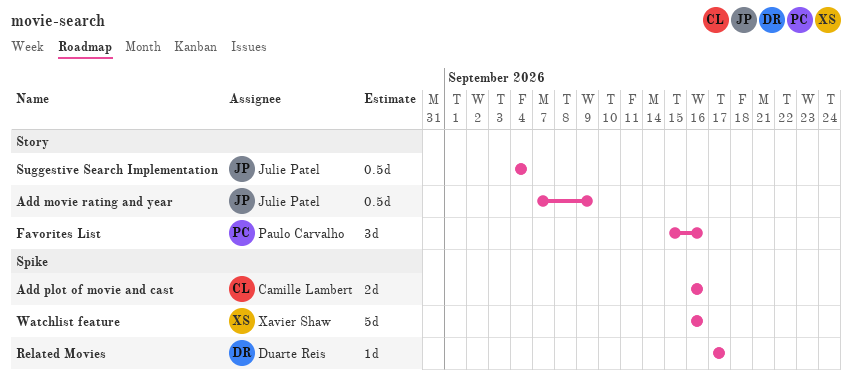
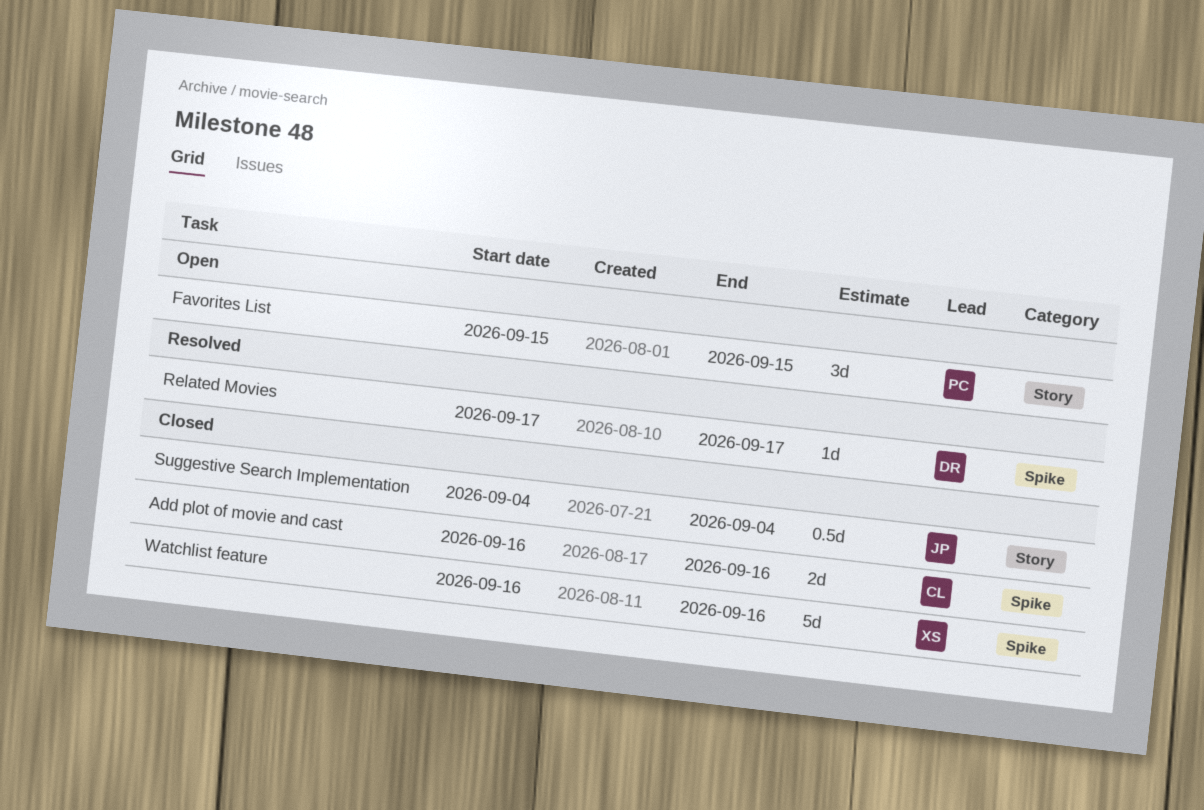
Add movie rating and year: present -> none
Favorites List, due: Sep 16 -> Sep 15

